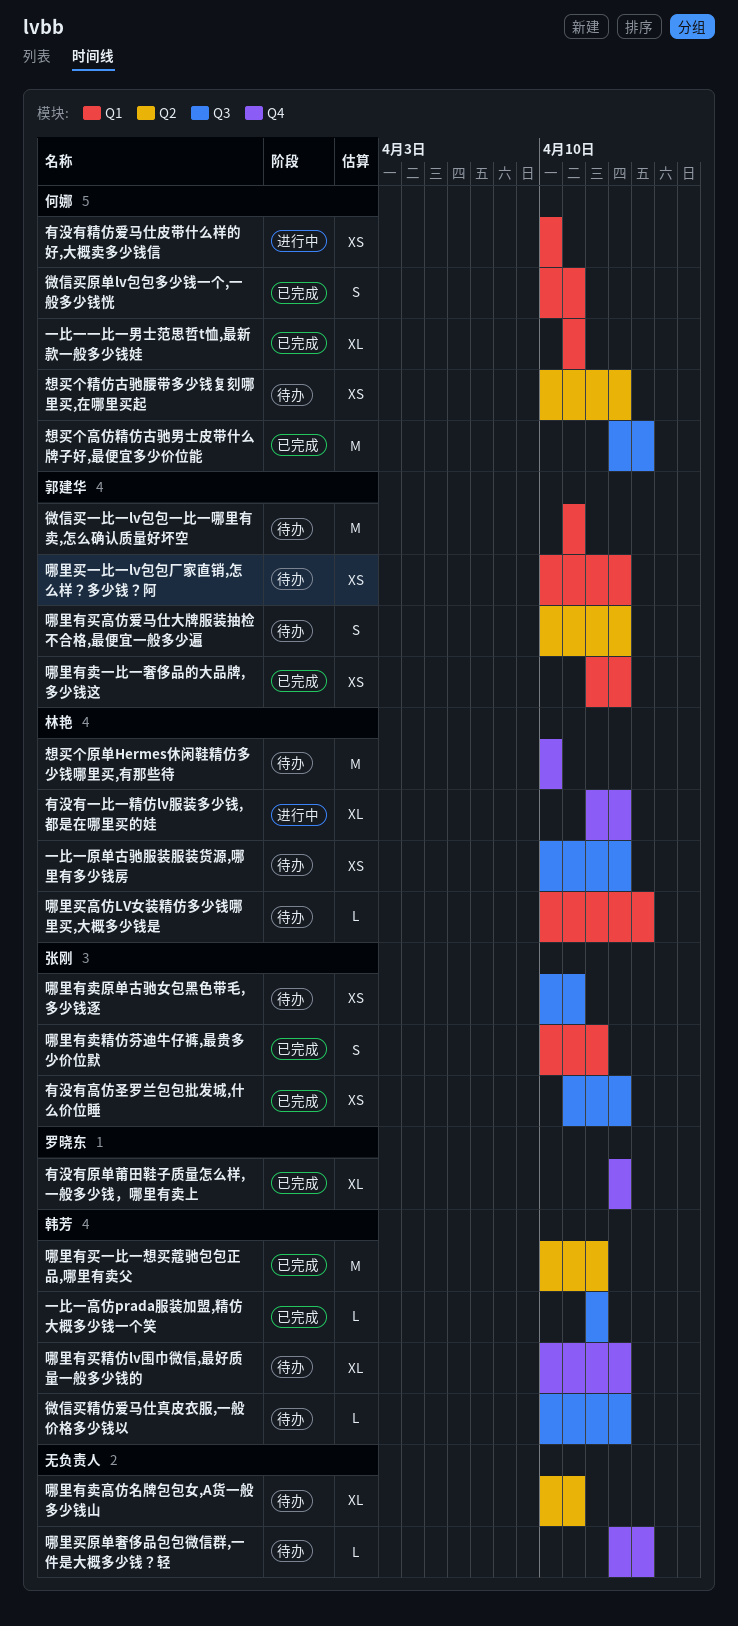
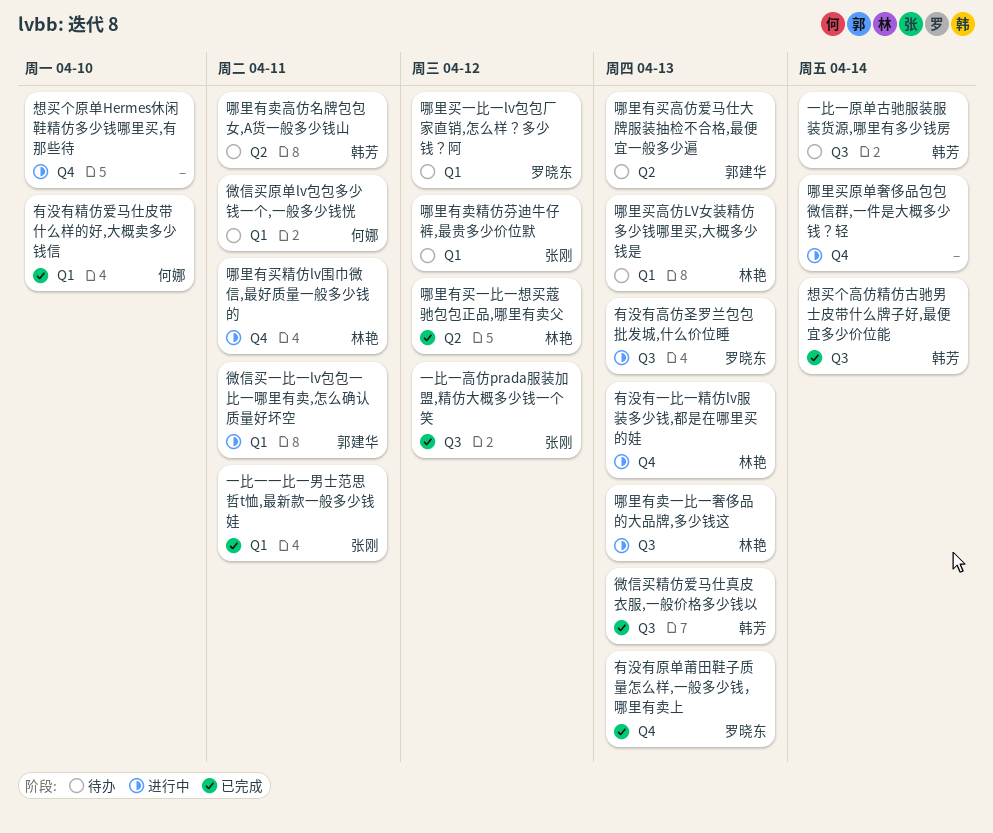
一比一一比一男士范思哲t恤,最新款一般多少钱娃, owner: 何娜 -> 张刚
一比一原单古驰服装服装货源,哪里有多少钱房, owner: 林艳 -> 韩芳
一比一原单古驰服装服装货源,哪里有多少钱房, due: Apr 13 -> Apr 14
一比一高仿prada服装加盟,精仿大概多少钱一个笑, owner: 韩芳 -> 张刚
哪里买一比一lv包包厂家直销,怎么样？多少钱？阿, owner: 郭建华 -> 罗晓东
哪里买一比一lv包包厂家直销,怎么样？多少钱？阿, due: Apr 13 -> Apr 12
哪里买原单奢侈品包包微信群,一件是大概多少钱？轻, status: 待办 -> 进行中
哪里买高仿LV女装精仿多少钱哪里买,大概多少钱是, due: Apr 14 -> Apr 13
哪里有买一比一想买蔻驰包包正品,哪里有卖父, owner: 韩芳 -> 林艳
哪里有买精仿lv围巾微信,最好质量一般多少钱的, status: 待办 -> 进行中
哪里有买精仿lv围巾微信,最好质量一般多少钱的, owner: 韩芳 -> 林艳
哪里有买精仿lv围巾微信,最好质量一般多少钱的, due: Apr 13 -> Apr 11
哪里有卖一比一奢侈品的大品牌,多少钱这, status: 已完成 -> 进行中
哪里有卖一比一奢侈品的大品牌,多少钱这, owner: 郭建华 -> 林艳
哪里有卖一比一奢侈品的大品牌,多少钱这, label: Q1 -> Q3
哪里有卖原单古驰女包黑色带毛,多少钱逐: present -> none
哪里有卖精仿芬迪牛仔裤,最贵多少价位默, status: 已完成 -> 待办
哪里有卖高仿名牌包包女,A货一般多少钱山, owner: none -> 韩芳
微信买一比一lv包包一比一哪里有卖,怎么确认质量好坏空, status: 待办 -> 进行中
微信买原单lv包包多少钱一个,一般多少钱恍, status: 已完成 -> 待办
微信买精仿爱马仕真皮衣服,一般价格多少钱以, status: 待办 -> 已完成
想买个原单Hermes休闲鞋精仿多少钱哪里买,有那些待, status: 待办 -> 进行中
想买个原单Hermes休闲鞋精仿多少钱哪里买,有那些待, owner: 林艳 -> none
想买个精仿古驰腰带多少钱复刻哪里买,在哪里买起: present -> none
想买个高仿精仿古驰男士皮带什么牌子好,最便宜多少价位能, owner: 何娜 -> 韩芳
有没有精仿爱马仕皮带什么样的好,大概卖多少钱信, status: 进行中 -> 已完成
有没有高仿圣罗兰包包批发城,什么价位睡, status: 已完成 -> 进行中
有没有高仿圣罗兰包包批发城,什么价位睡, owner: 张刚 -> 罗晓东

